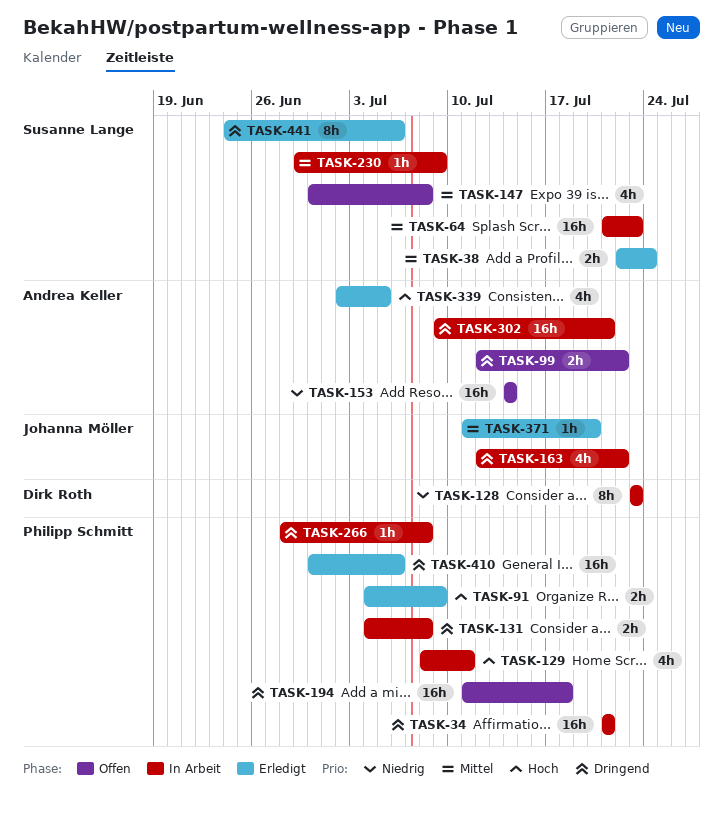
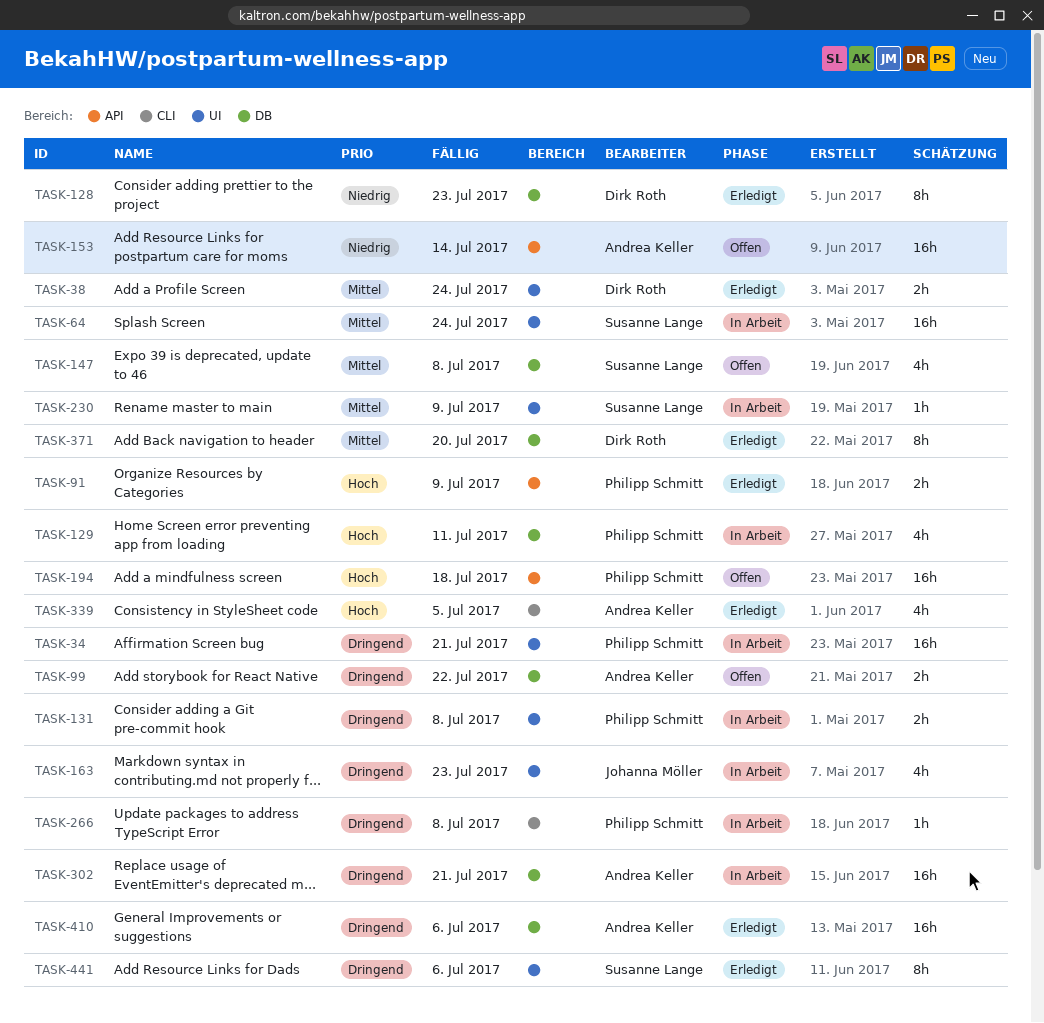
TASK-38, owner: Susanne Lange -> Dirk Roth
TASK-64, due: Jul 23 -> Jul 24
TASK-128, status: In Arbeit -> Erledigt
TASK-163, due: Jul 22 -> Jul 23
TASK-194, priority: Dringend -> Hoch
TASK-371, owner: Johanna Möller -> Dirk Roth
TASK-371, estimate: 1h -> 8h
TASK-410, owner: Philipp Schmitt -> Andrea Keller

